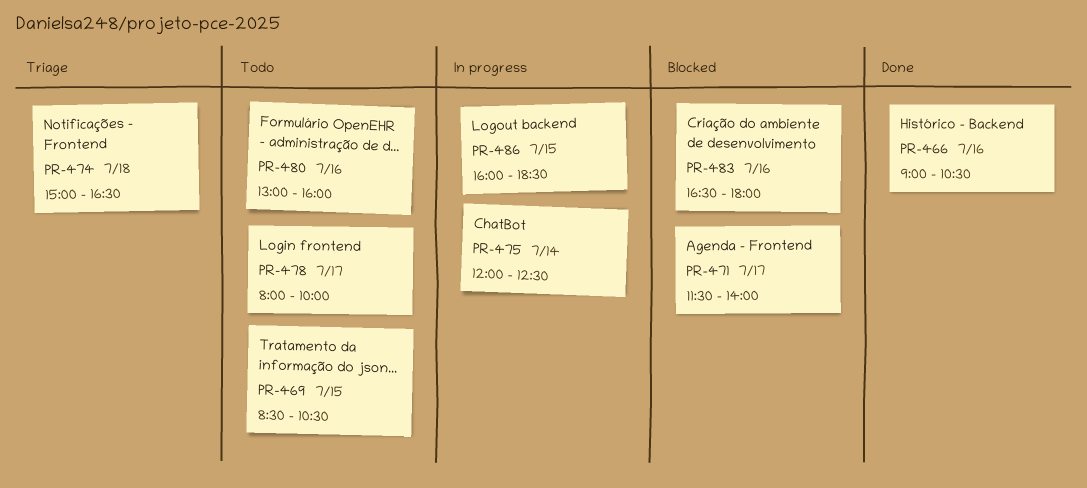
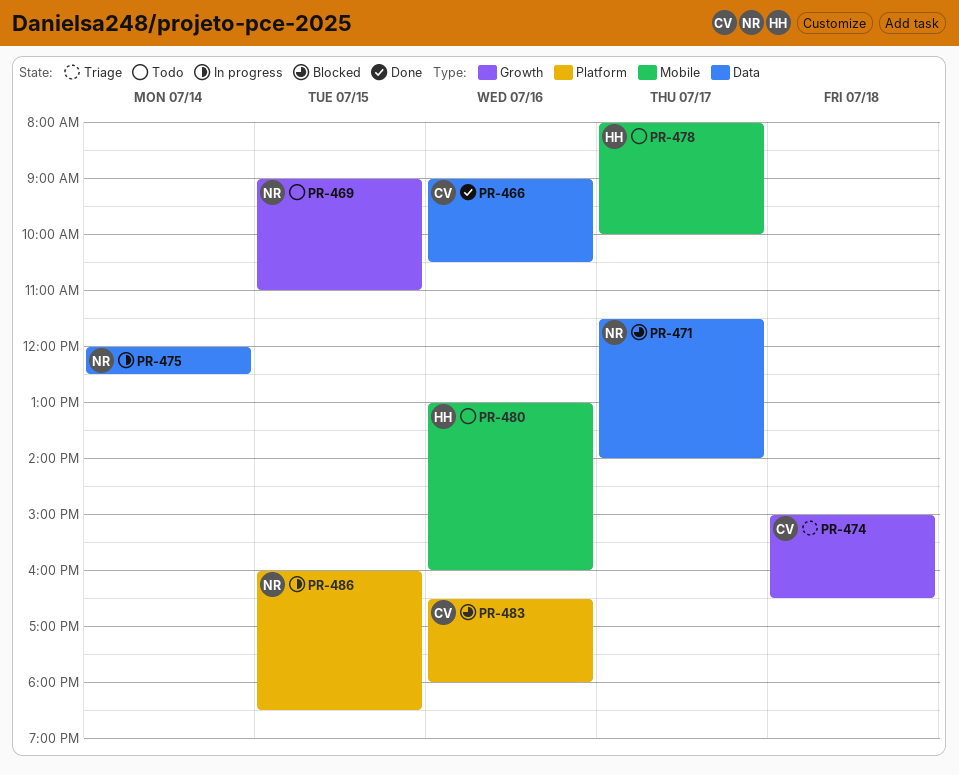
PR-469, begins: 08:30 -> 09:00
PR-469, ends: 10:30 -> 11:00

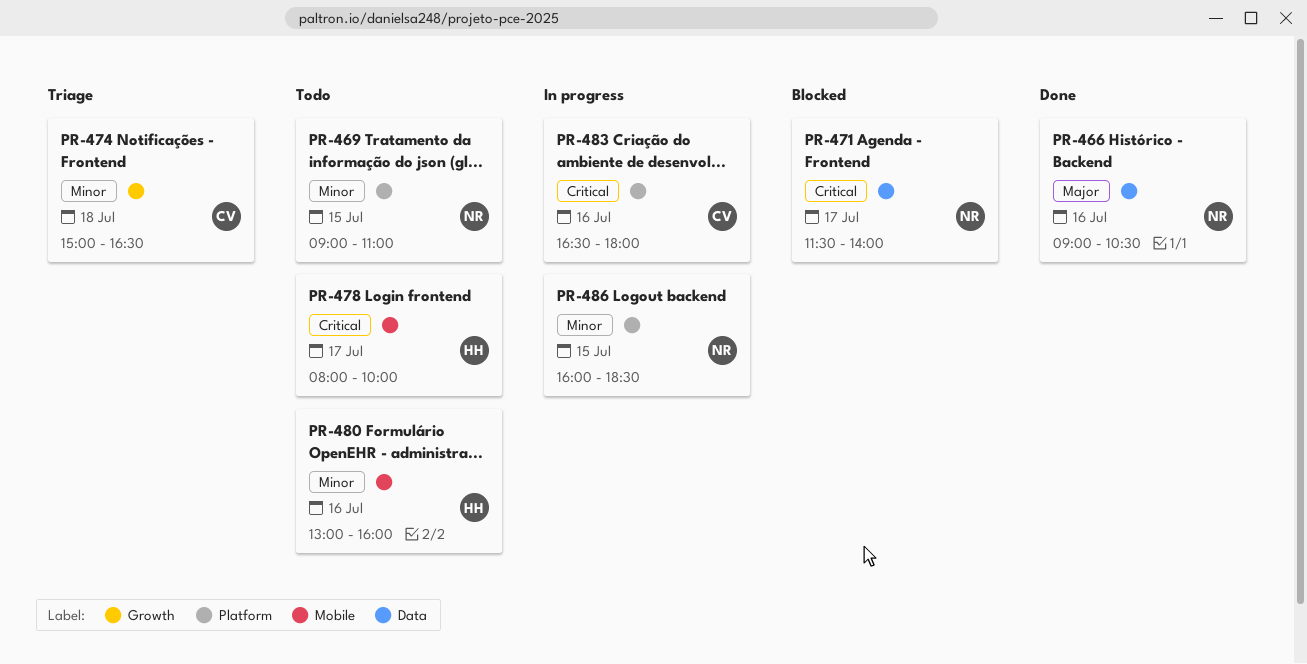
PR-466, owner: CV -> NR
PR-469, label: Growth -> Platform
PR-475: present -> none
PR-483, status: Blocked -> In progress

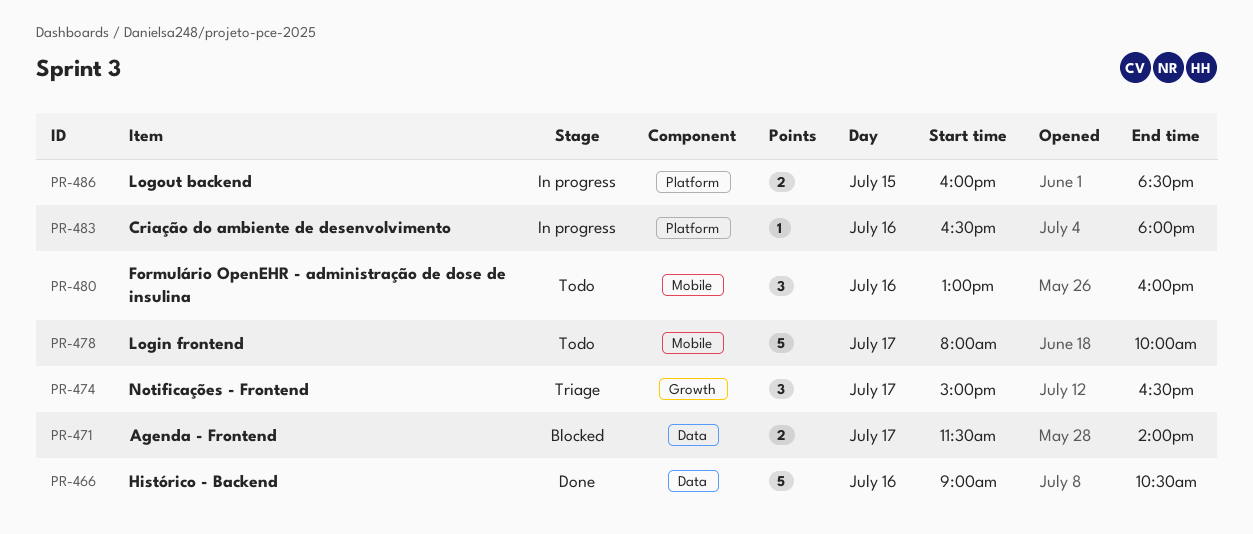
PR-469: present -> none
PR-474, day: Jul 18 -> Jul 17

